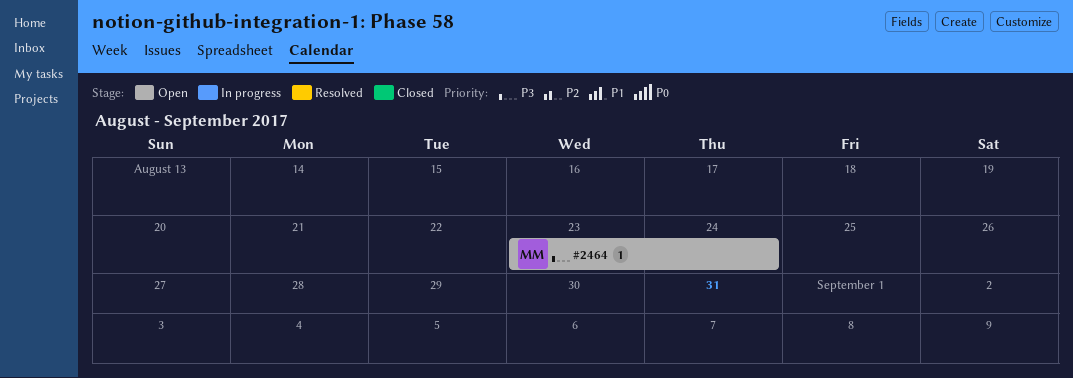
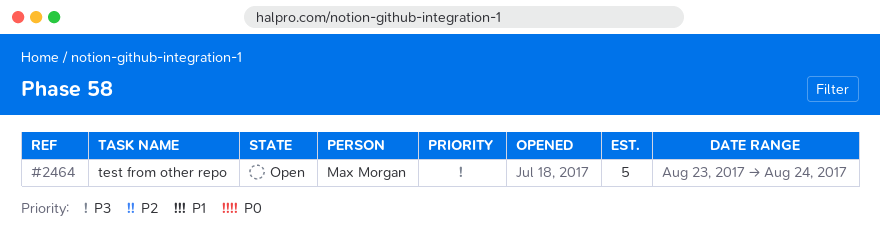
#2464, estimate: 1 -> 5

